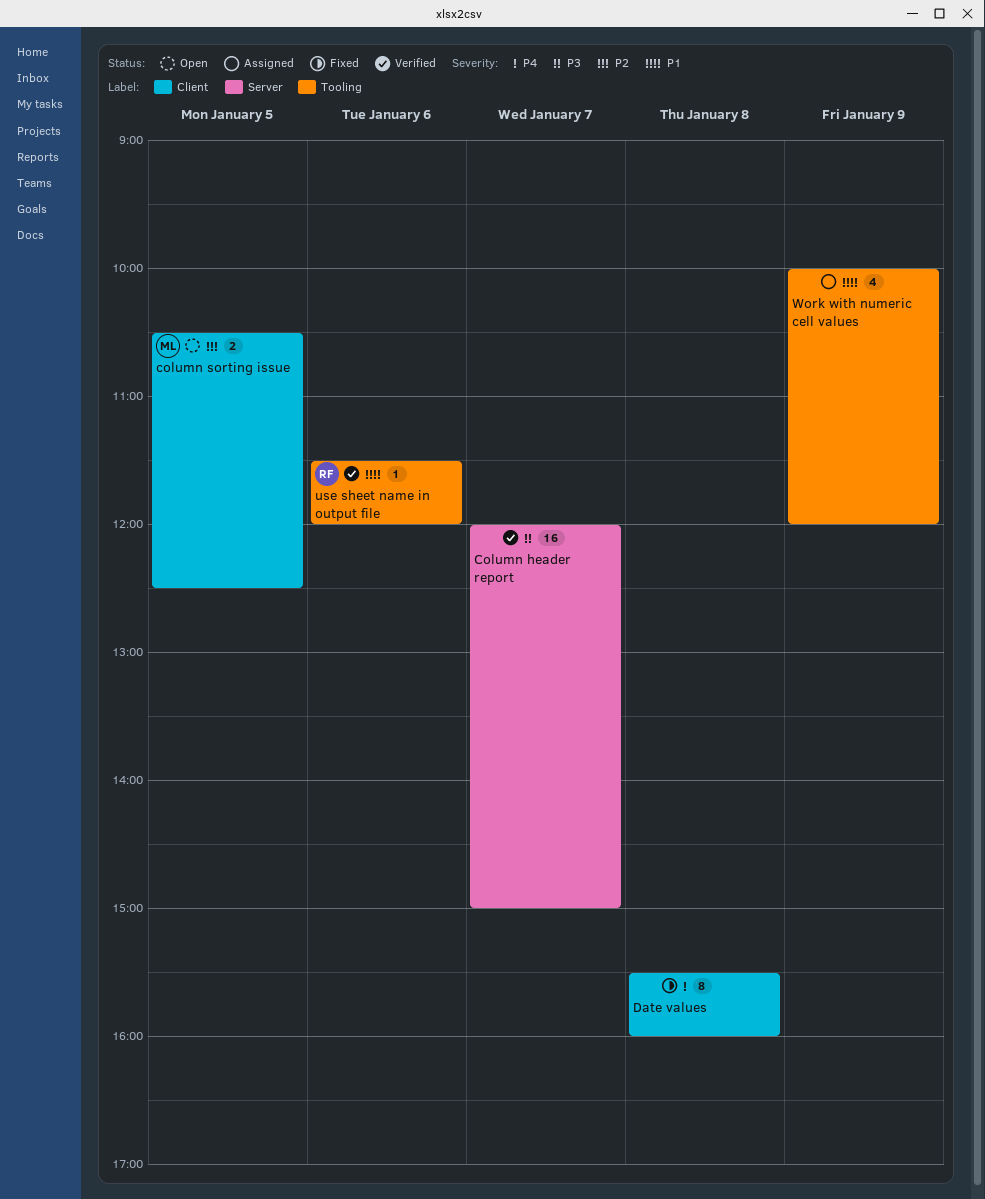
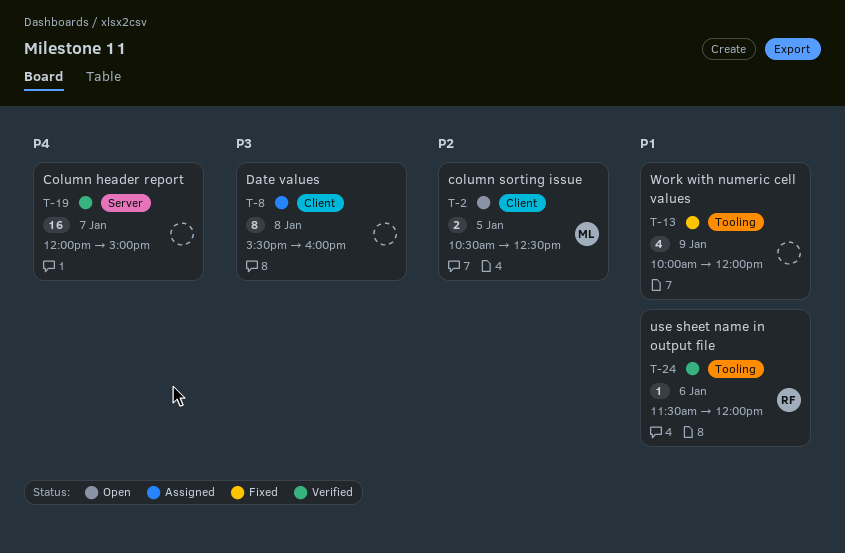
Column header report, priority: P3 -> P4
Date values, status: Fixed -> Assigned
Date values, priority: P4 -> P3
Work with numeric cell values, status: Assigned -> Fixed

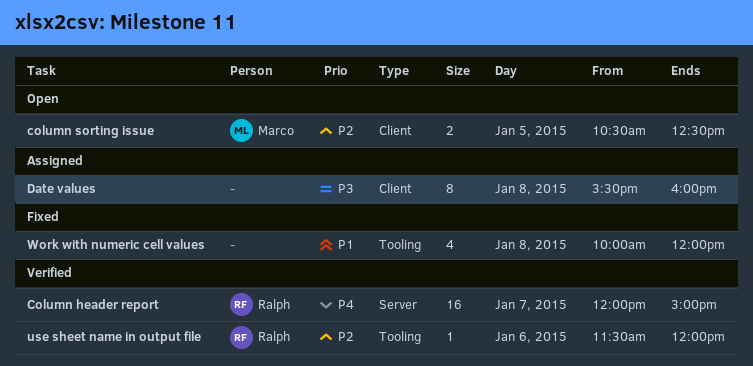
Column header report, owner: none -> Ralph
use sheet name in output file, priority: P1 -> P2
Work with numeric cell values, day: Jan 9 -> Jan 8

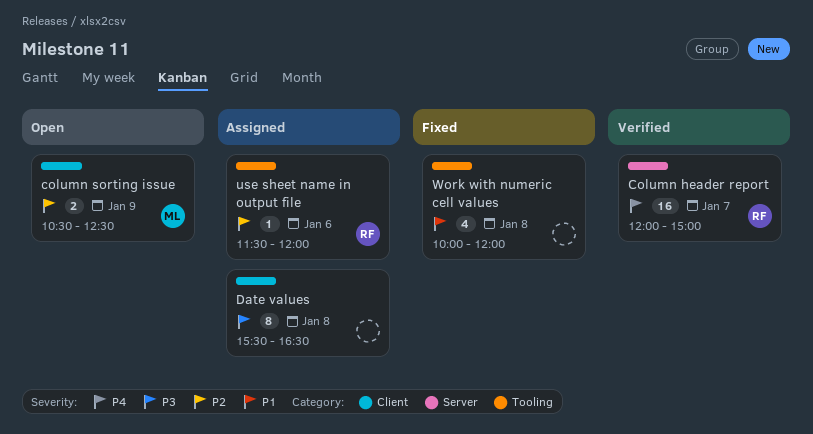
column sorting issue, day: Jan 5 -> Jan 9
Date values, ends: 16:00 -> 16:30
use sheet name in output file, status: Verified -> Assigned

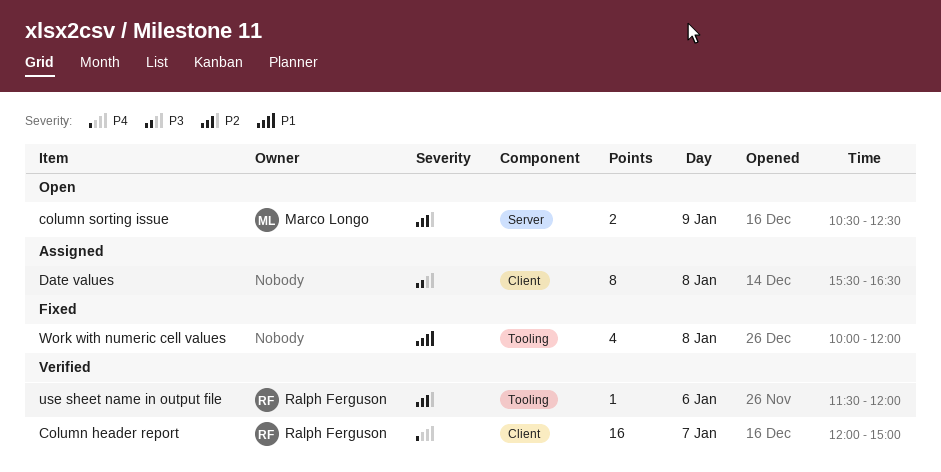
Column header report, label: Server -> Client
column sorting issue, label: Client -> Server
use sheet name in output file, status: Assigned -> Verified

